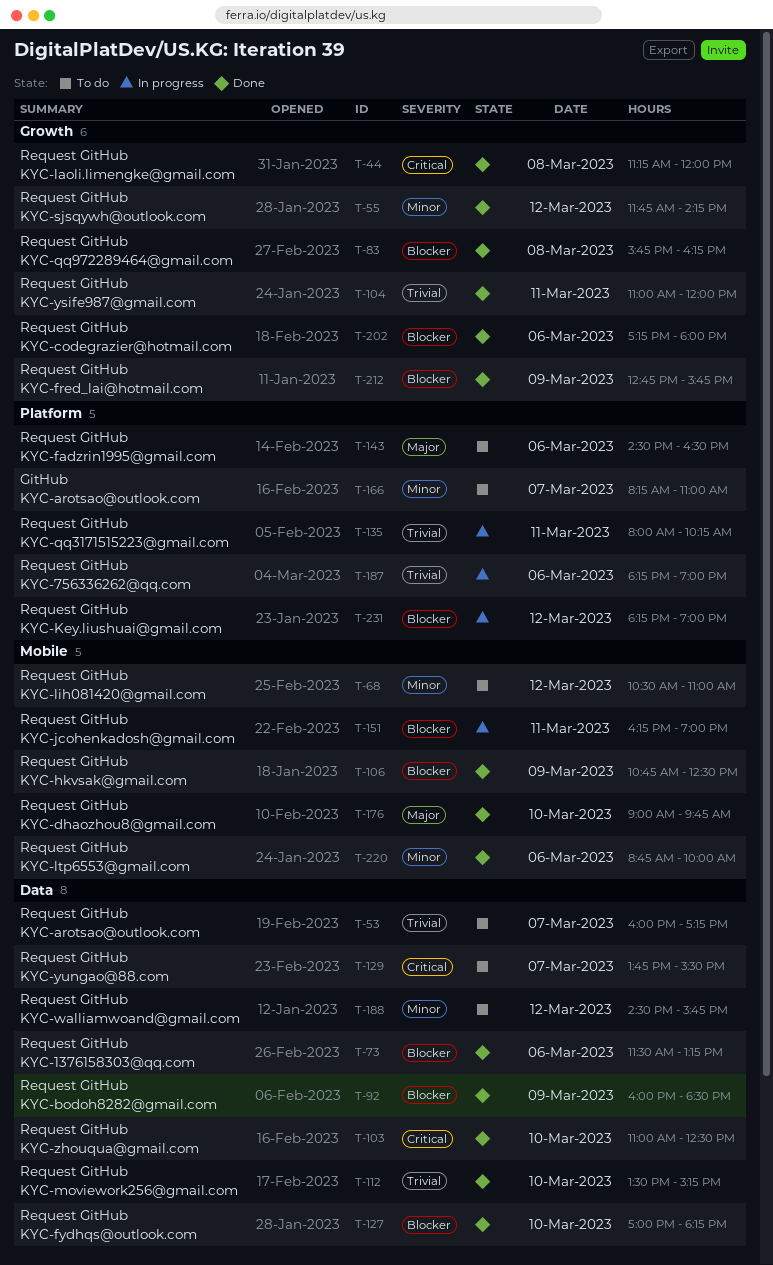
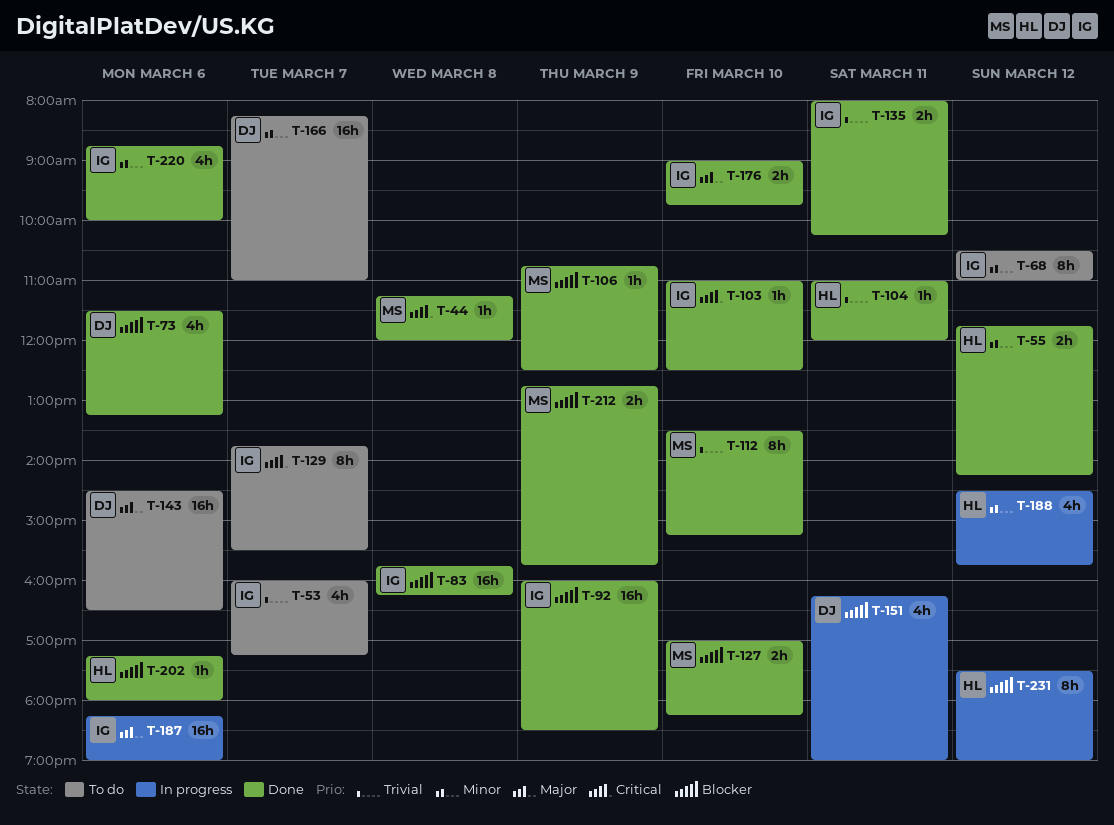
T-135, status: In progress -> Done
T-187, priority: Trivial -> Major
T-188, status: To do -> In progress
T-231, begins: 18:15 -> 17:30

